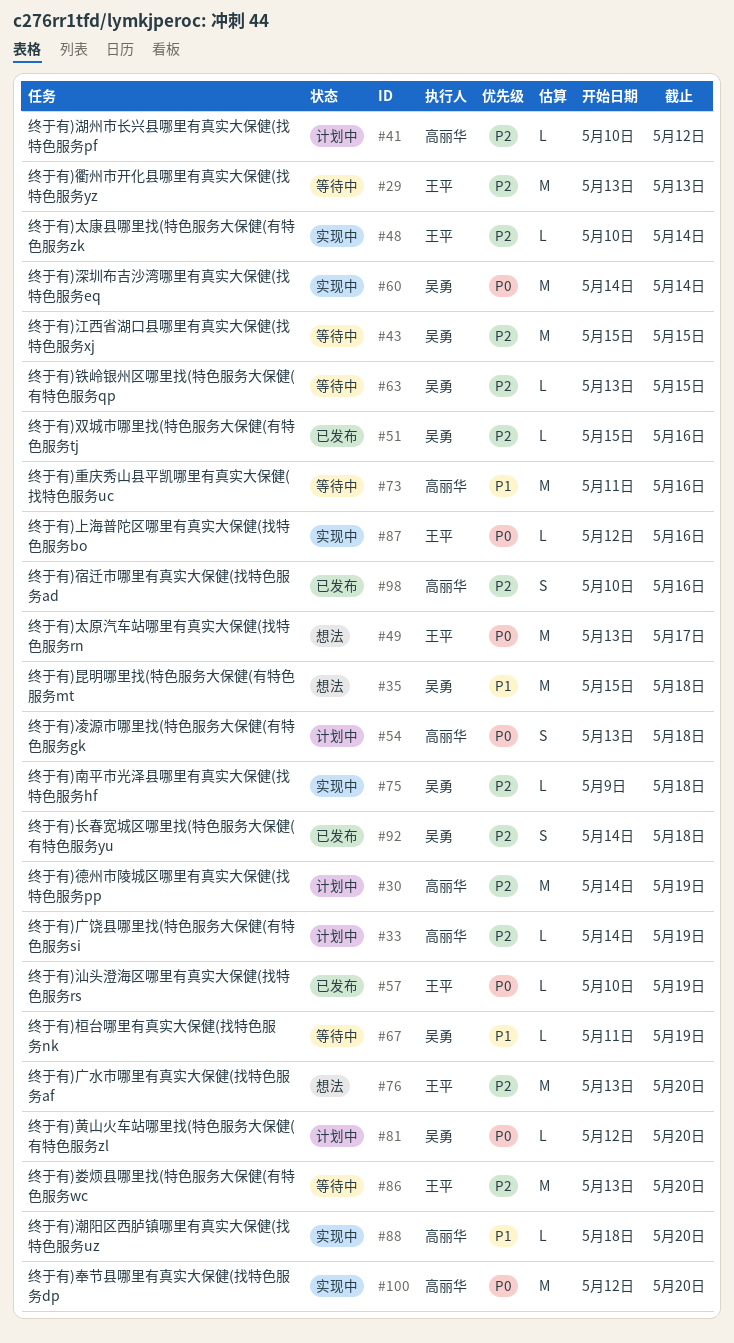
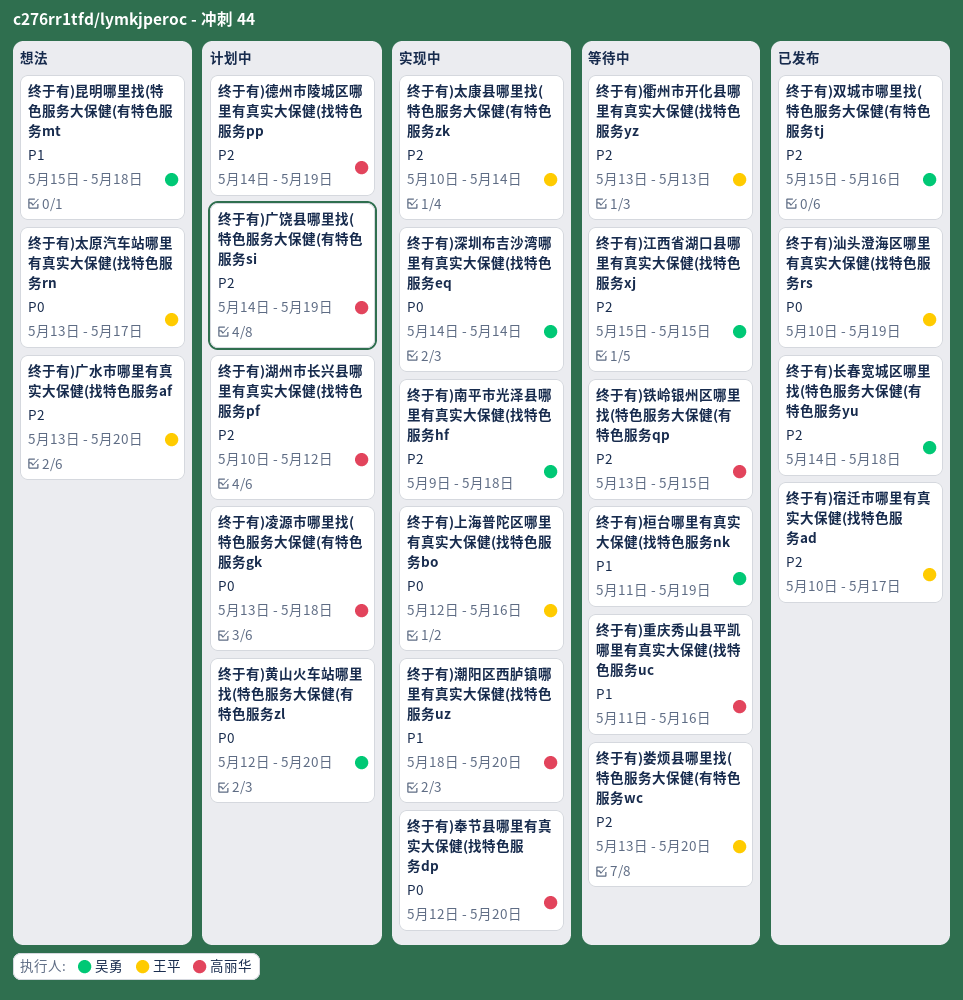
终于有)宿迁市哪里有真实大保健(找特色服务ad, owner: 高丽华 -> 王平
终于有)宿迁市哪里有真实大保健(找特色服务ad, due: May 16 -> May 17
终于有)铁岭银州区哪里找(特色服务大保健(有特色服务qp, owner: 吴勇 -> 高丽华

